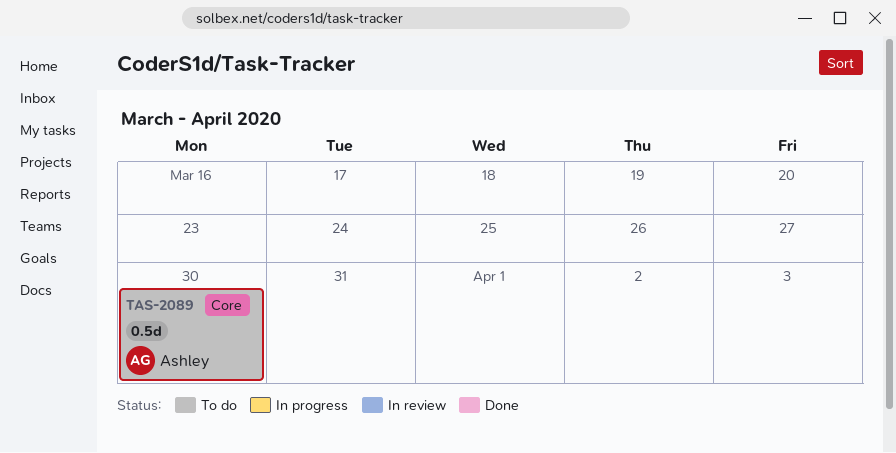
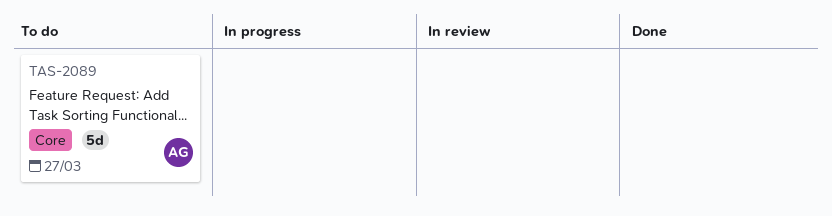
TAS-2089, estimate: 0.5d -> 5d
TAS-2089, due: Mar 30 -> Mar 27

